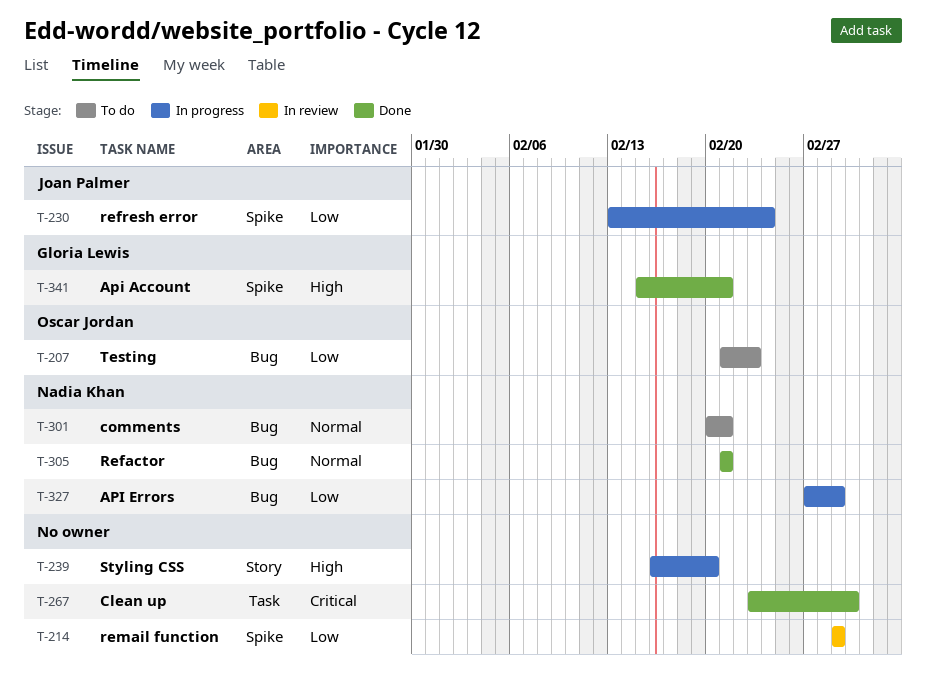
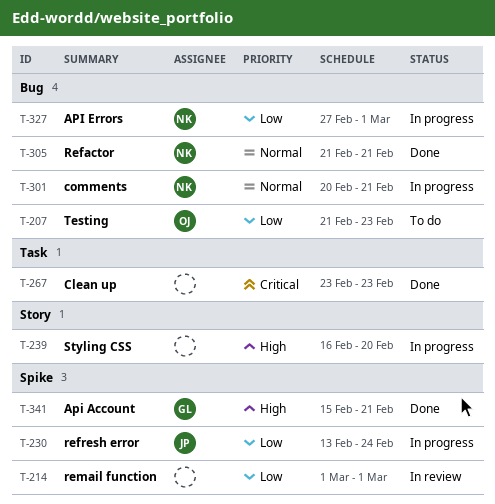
T-267, due: Mar 2 -> Feb 23
T-301, status: To do -> In progress

